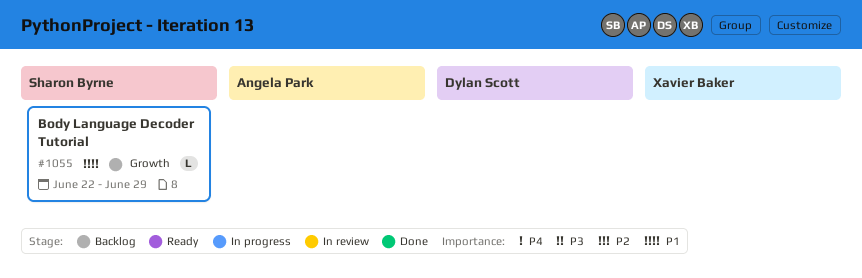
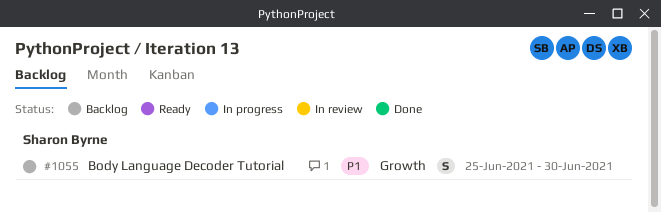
#1055, estimate: L -> S
#1055, start: Jun 22 -> Jun 25
#1055, due: Jun 29 -> Jun 30

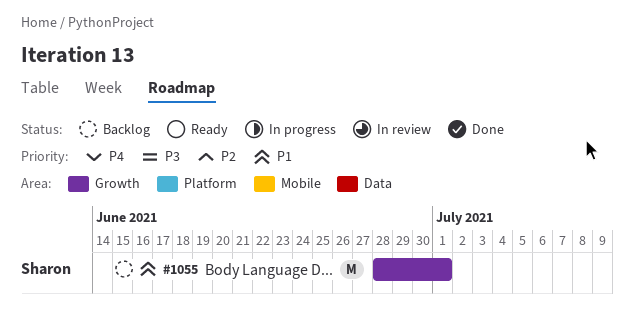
#1055, estimate: S -> M
#1055, start: Jun 25 -> Jun 28
#1055, due: Jun 30 -> Jul 1

